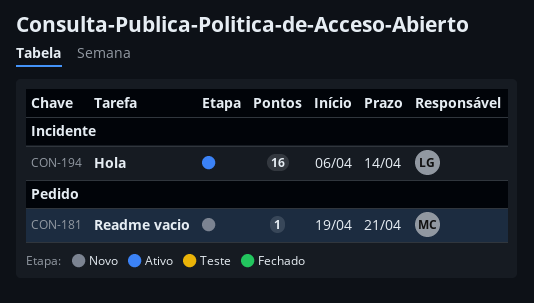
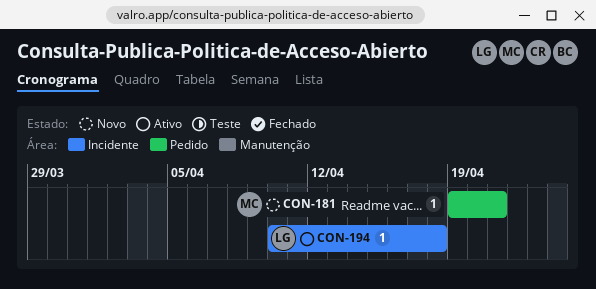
CON-194, estimate: 16 -> 1
CON-194, start: Apr 6 -> Apr 10
CON-194, due: Apr 14 -> Apr 18

